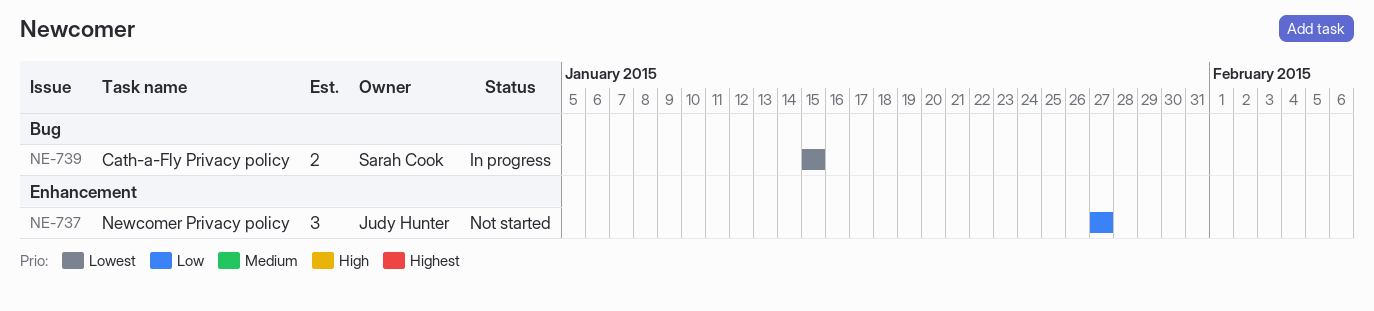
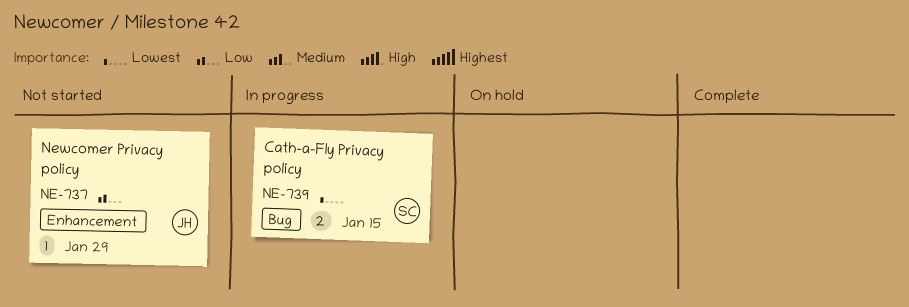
NE-737, estimate: 3 -> 1
NE-737, due: Jan 27 -> Jan 29

